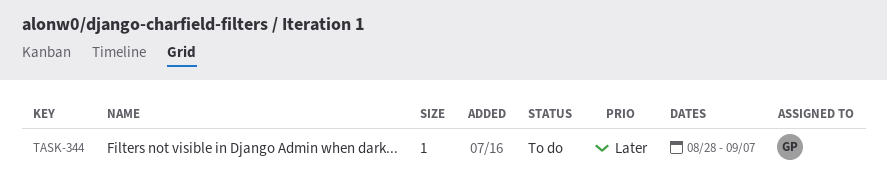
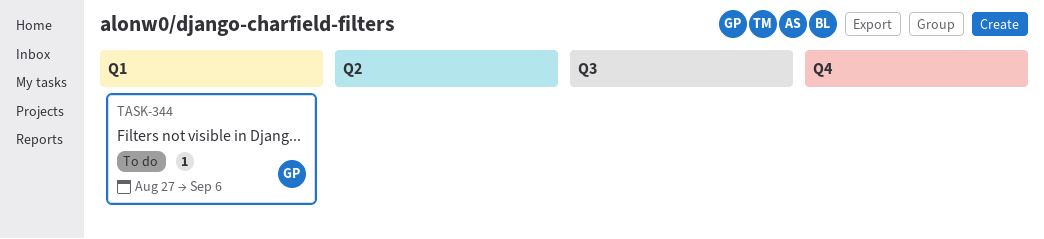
TASK-344, start: Aug 28 -> Aug 27
TASK-344, due: Sep 7 -> Sep 6

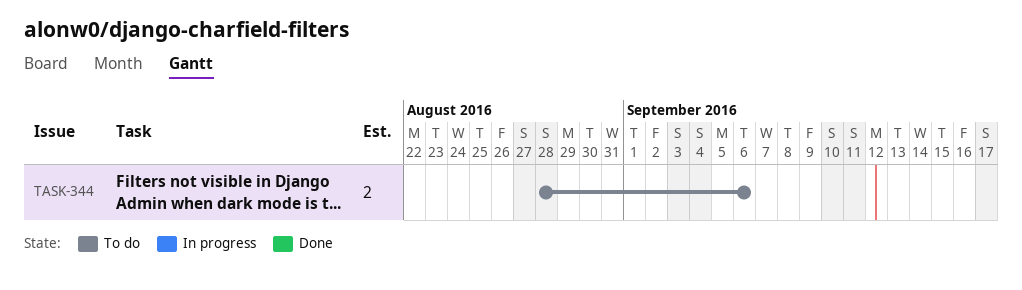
TASK-344, estimate: 1 -> 2
TASK-344, start: Aug 27 -> Aug 28

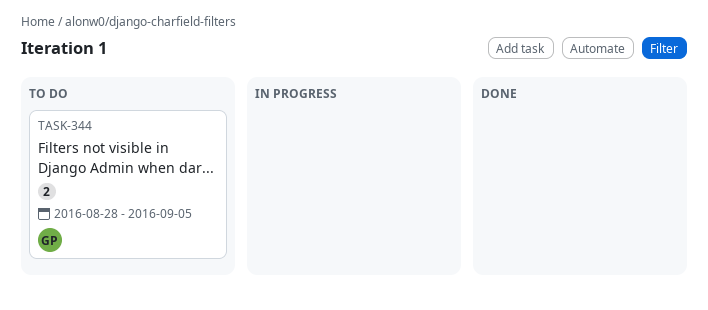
TASK-344, due: Sep 6 -> Sep 5

